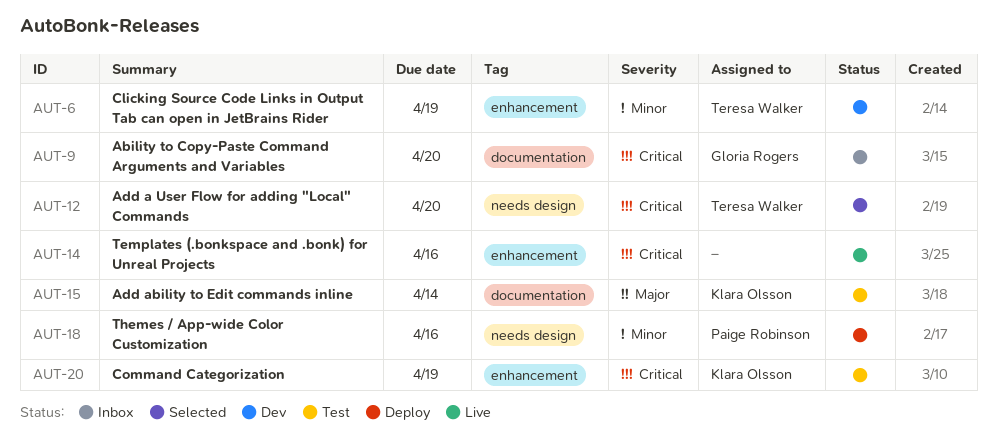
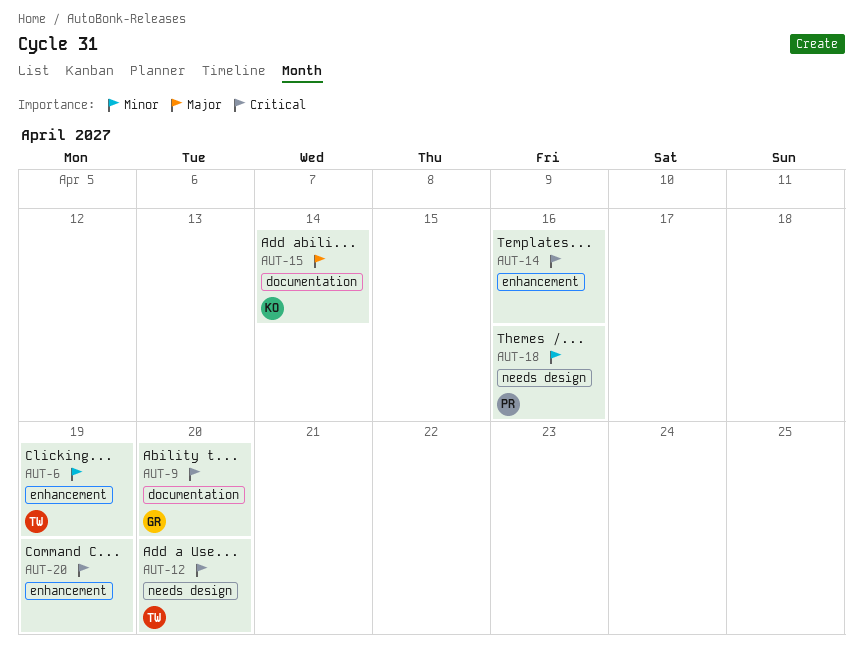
AUT-20, owner: Klara Olsson -> none

